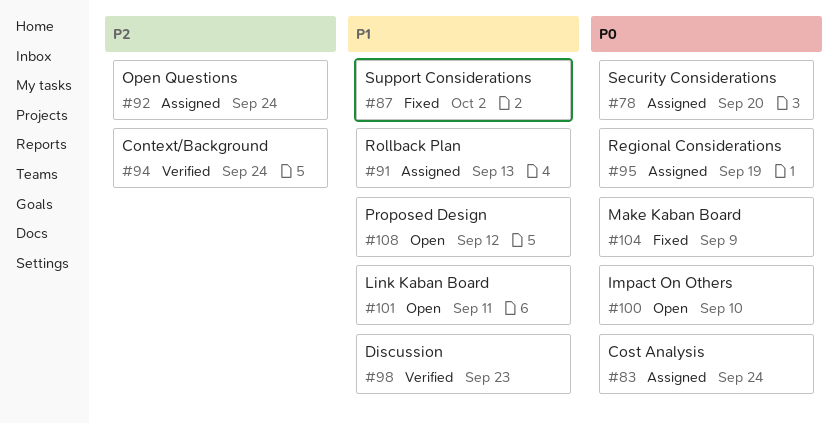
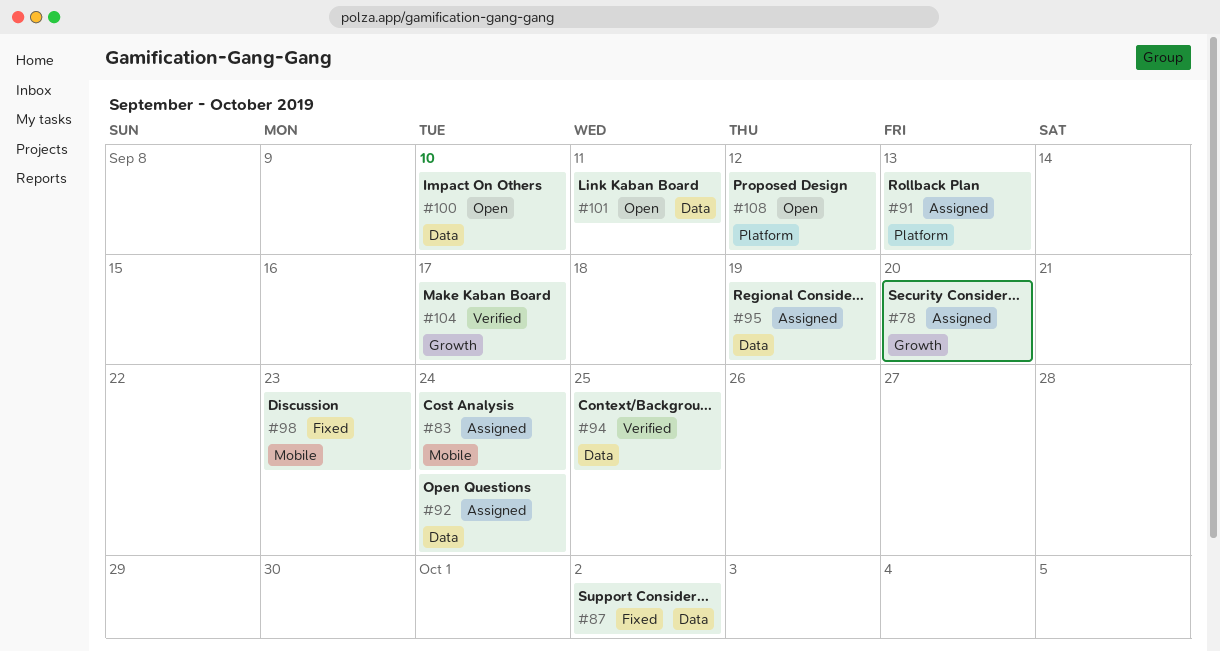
#94, due: Sep 24 -> Sep 25
#98, status: Verified -> Fixed
#104, status: Fixed -> Verified
#104, due: Sep 9 -> Sep 17

